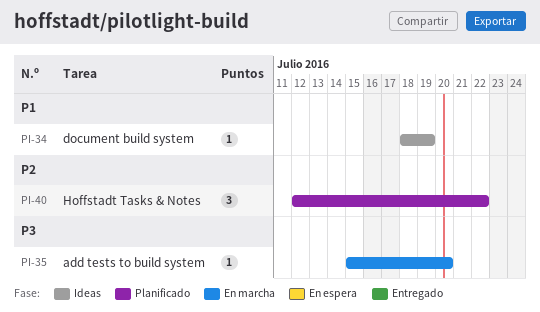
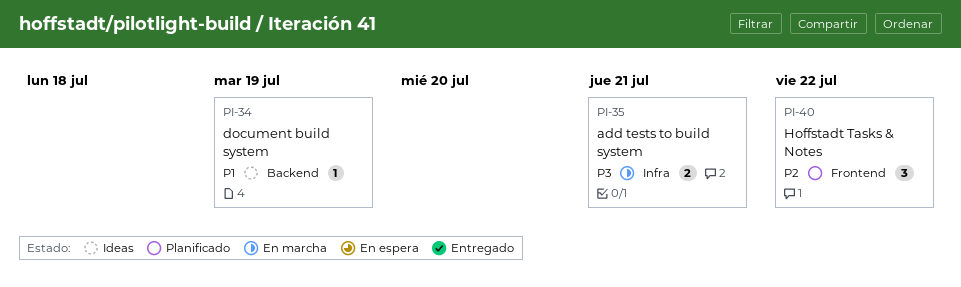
PI-35, estimate: 1 -> 2
PI-35, due: Jul 20 -> Jul 21

